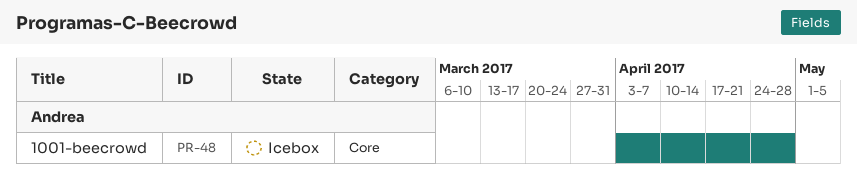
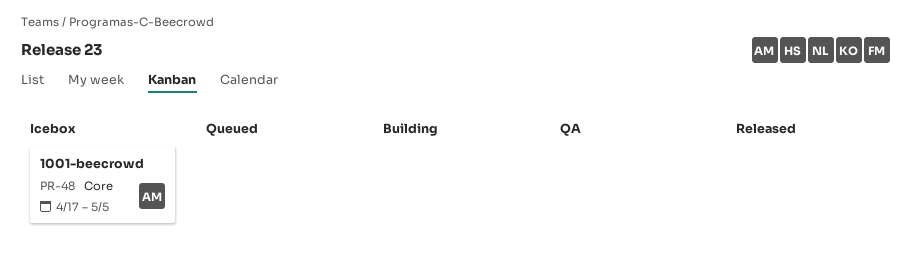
PR-48, start: Apr 3 -> Apr 17
PR-48, due: Apr 28 -> May 5

